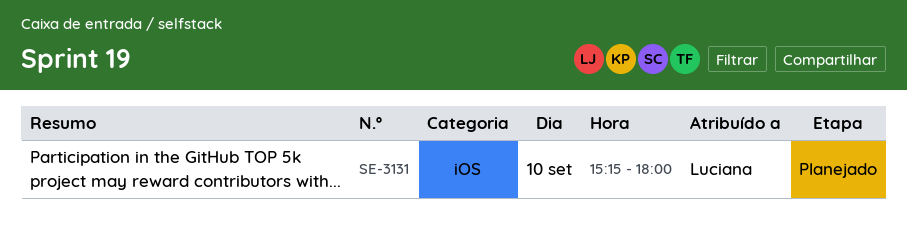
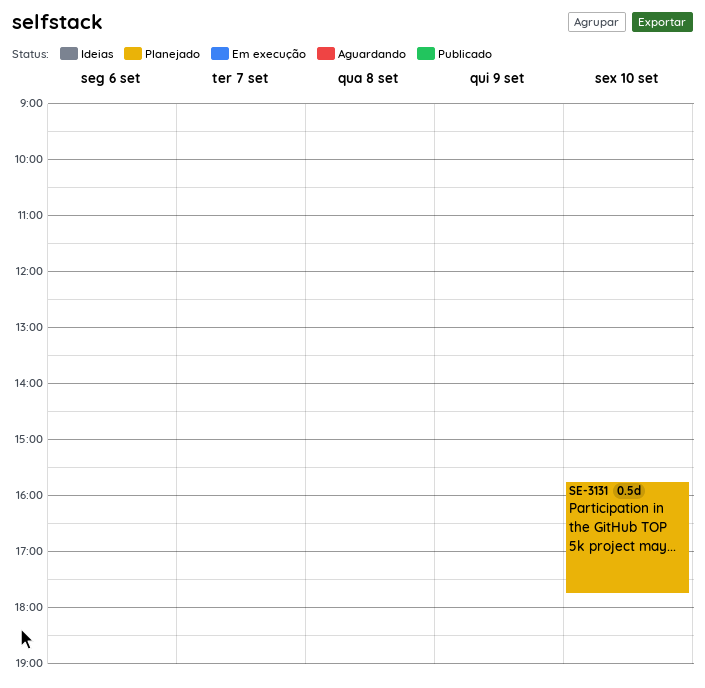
SE-3131, begins: 15:15 -> 15:45
SE-3131, ends: 18:00 -> 17:45

